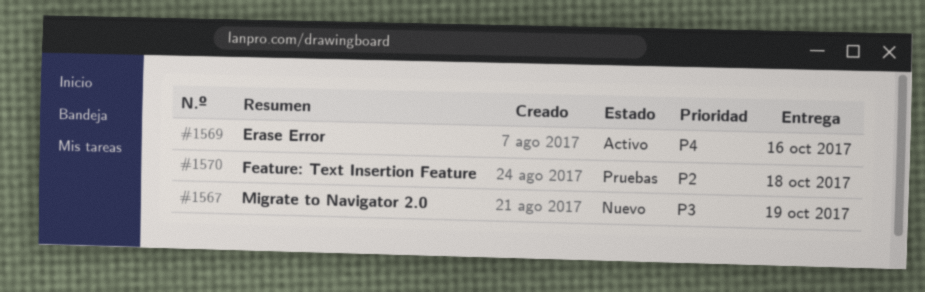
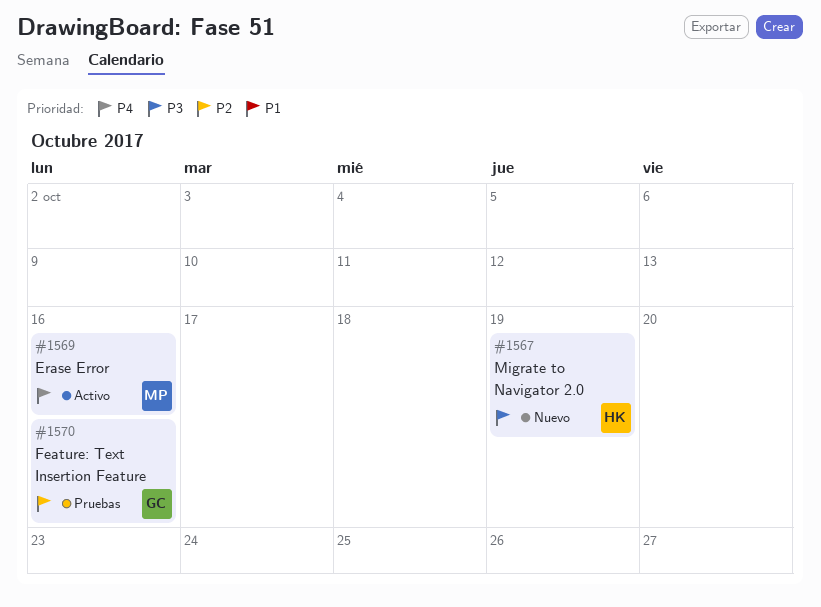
#1570, due: Oct 18 -> Oct 16

